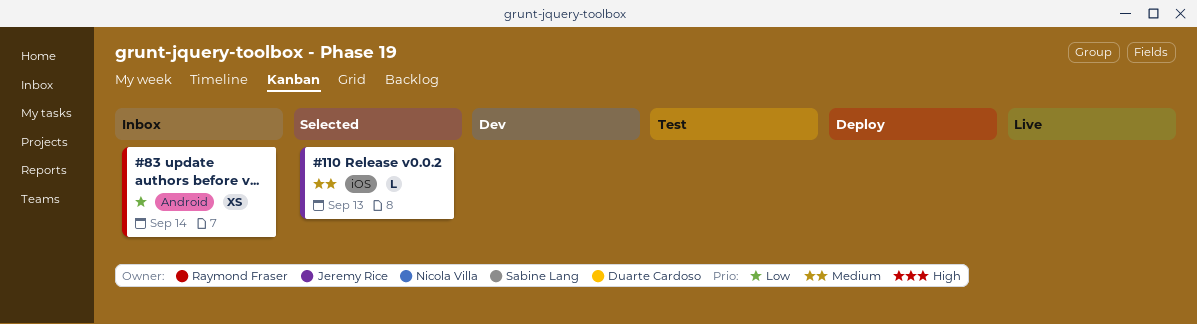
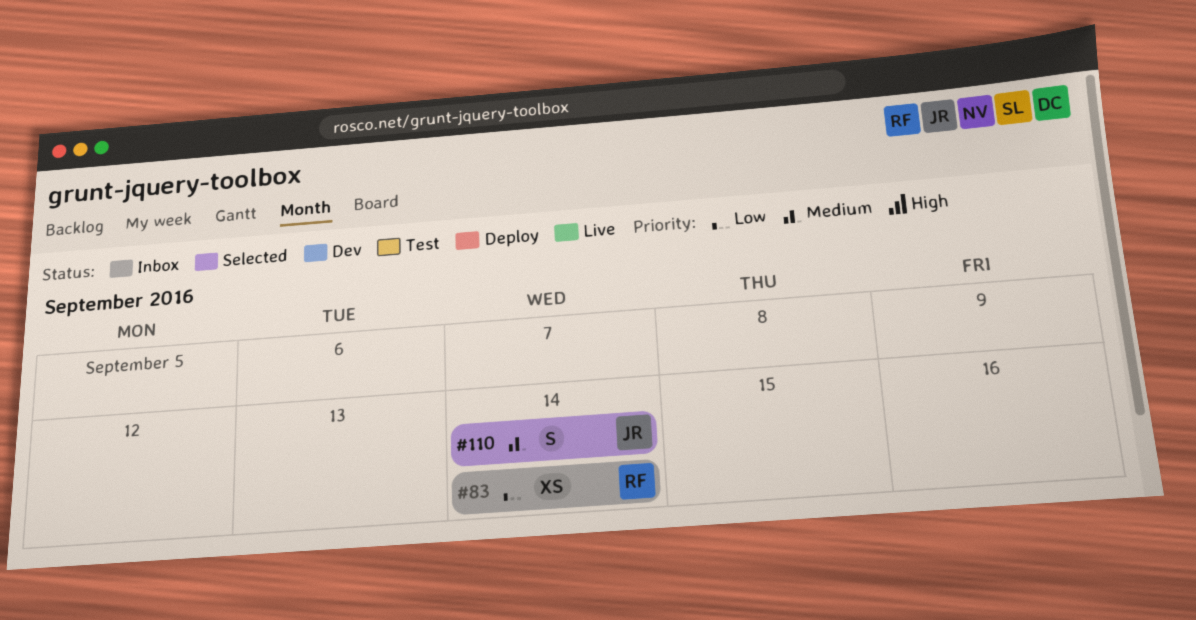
#110, estimate: L -> S
#110, due: Sep 13 -> Sep 14

